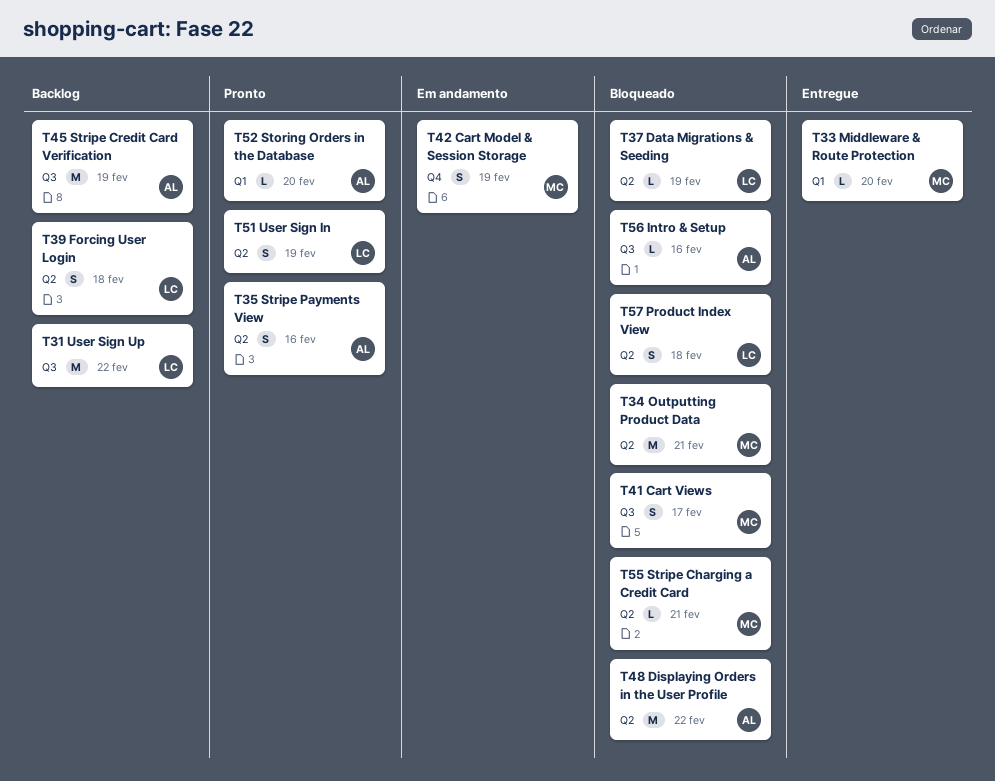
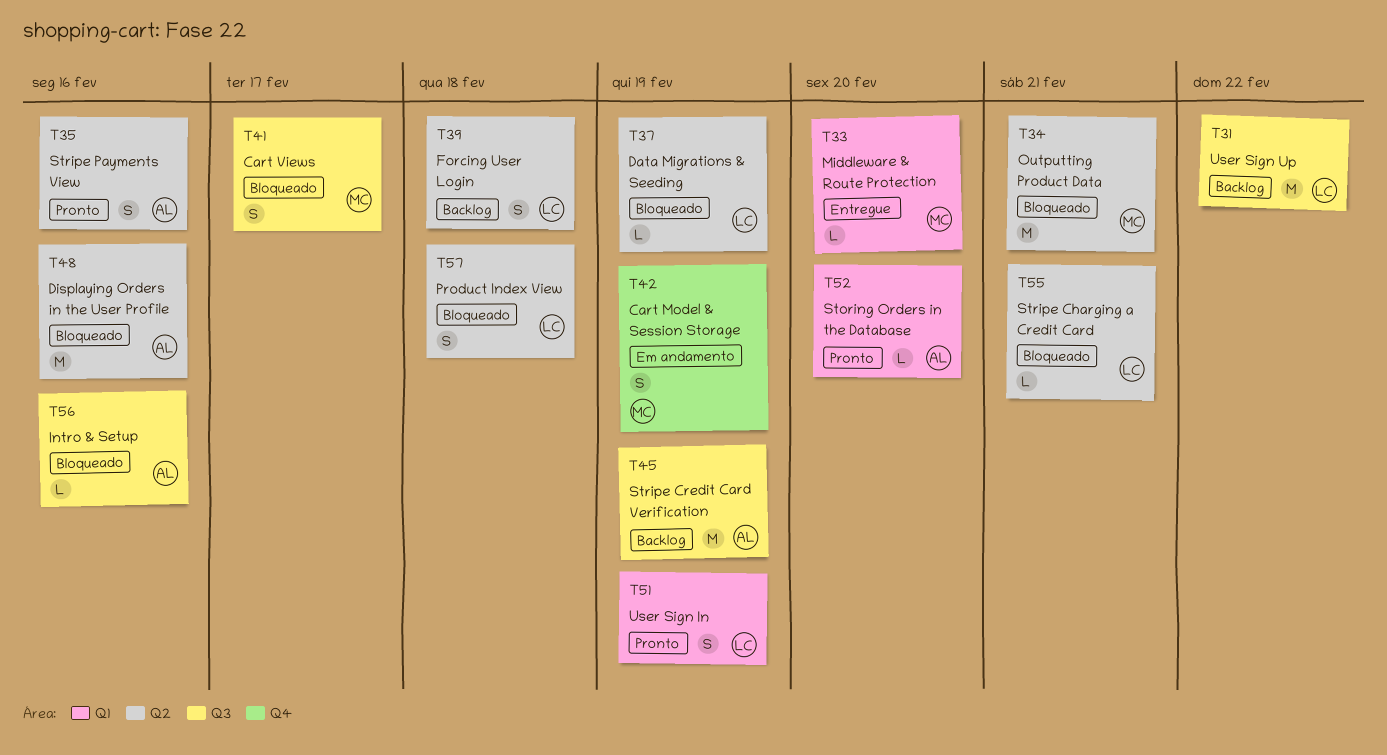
T48, due: Feb 22 -> Feb 16
T51, label: Q2 -> Q1
T55, owner: MC -> LC

